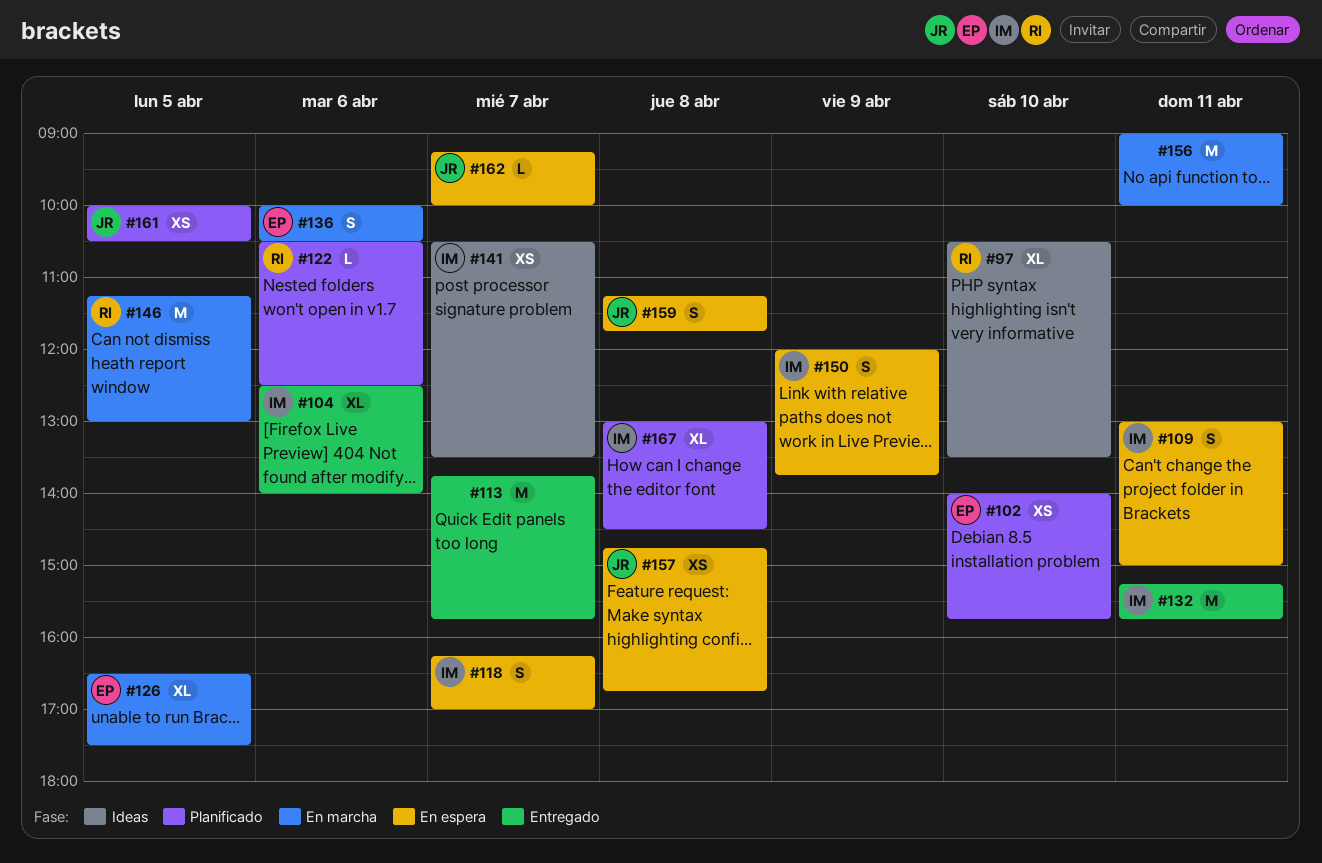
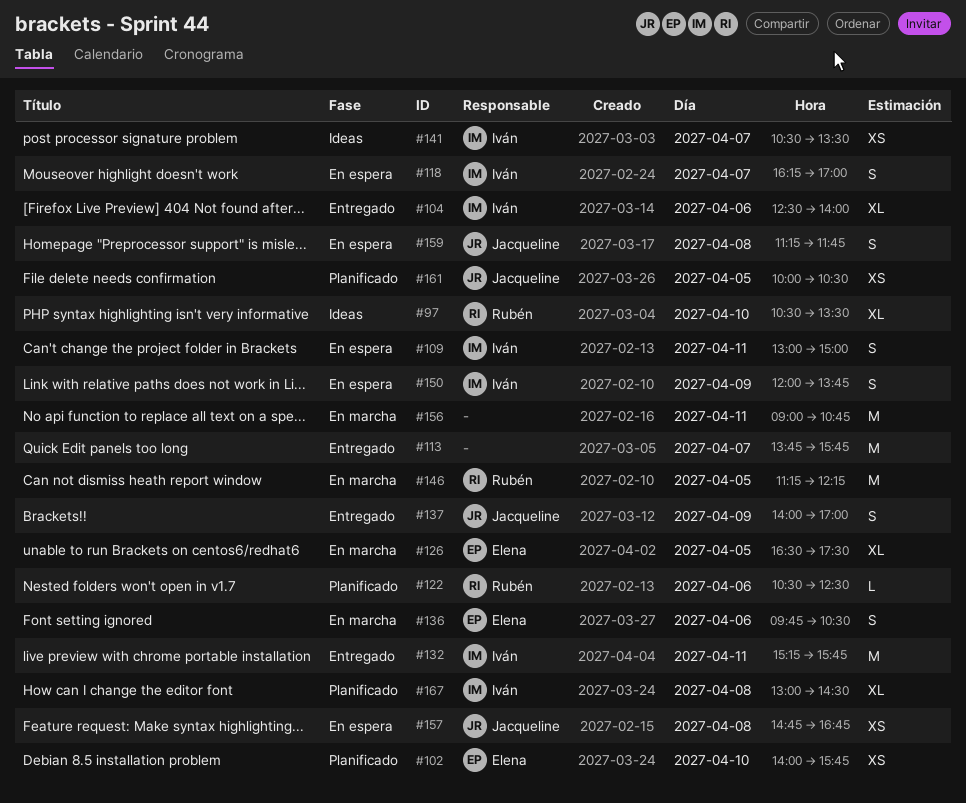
#136, begins: 10:00 -> 09:45
#137: none -> present
#146, ends: 13:00 -> 12:15
#156, ends: 10:00 -> 10:45
#162: present -> none

